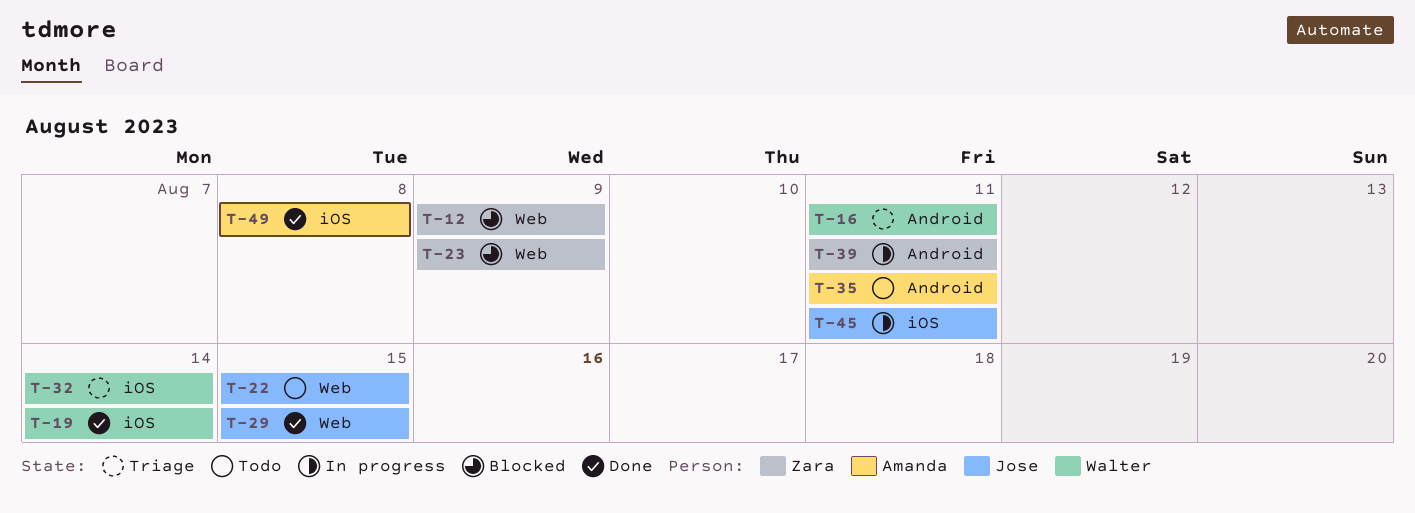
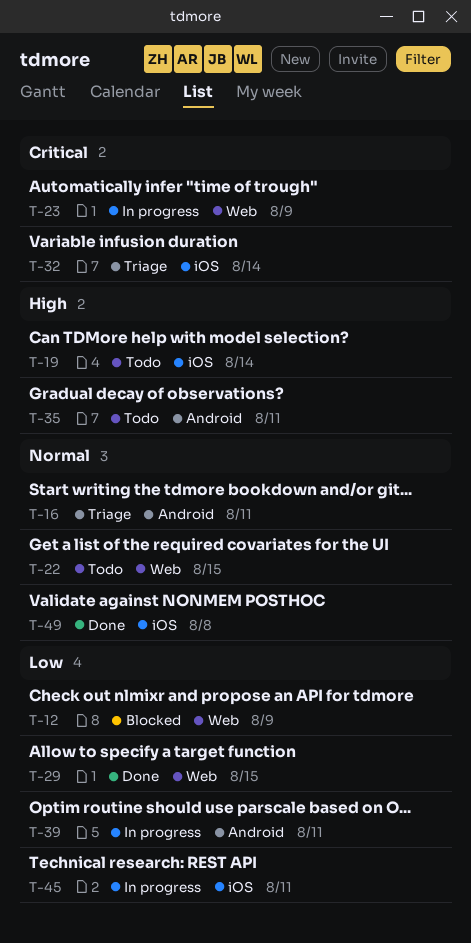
T-19, status: Done -> Todo
T-23, status: Blocked -> In progress

